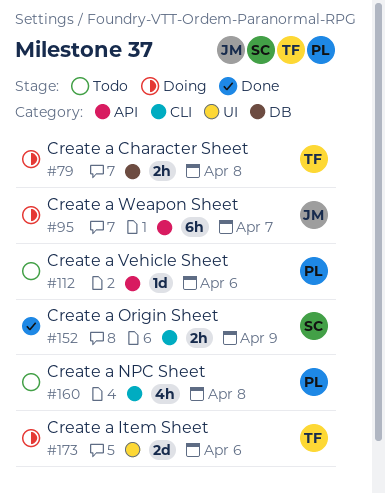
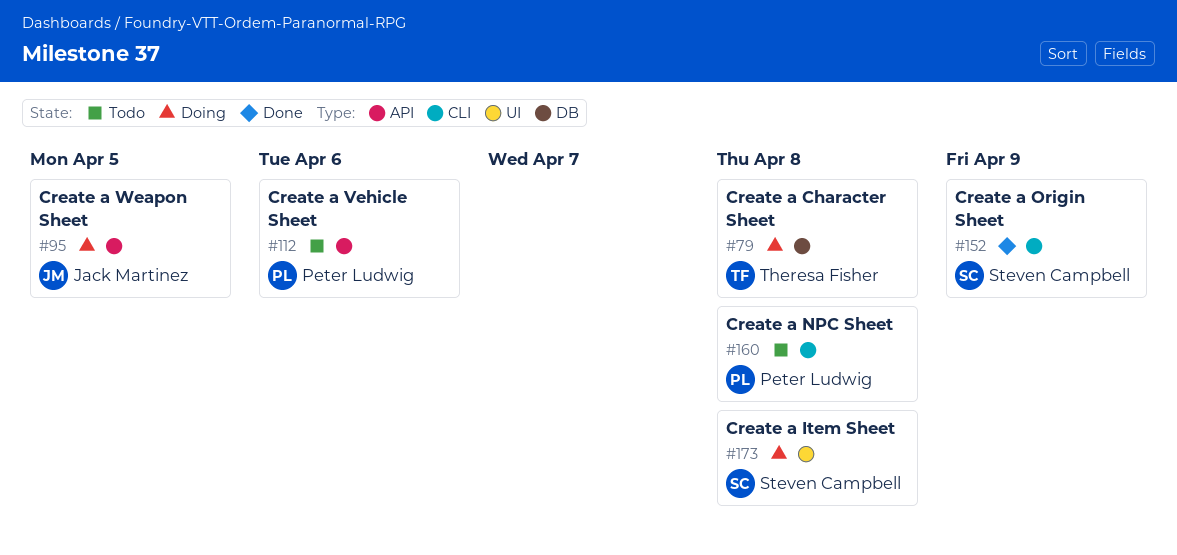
#95, due: Apr 7 -> Apr 5
#173, owner: Theresa Fisher -> Steven Campbell
#173, due: Apr 6 -> Apr 8

